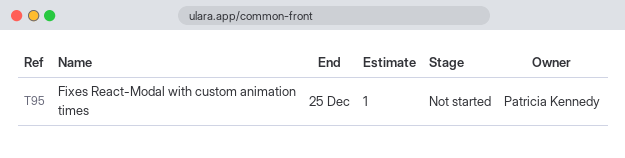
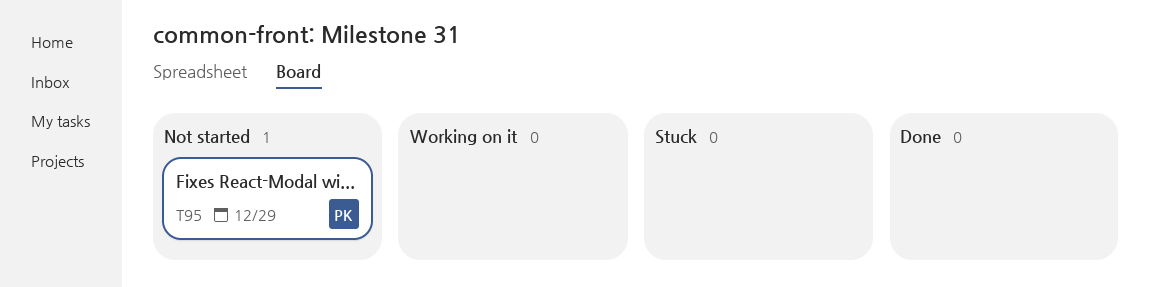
T95, due: Dec 25 -> Dec 29

